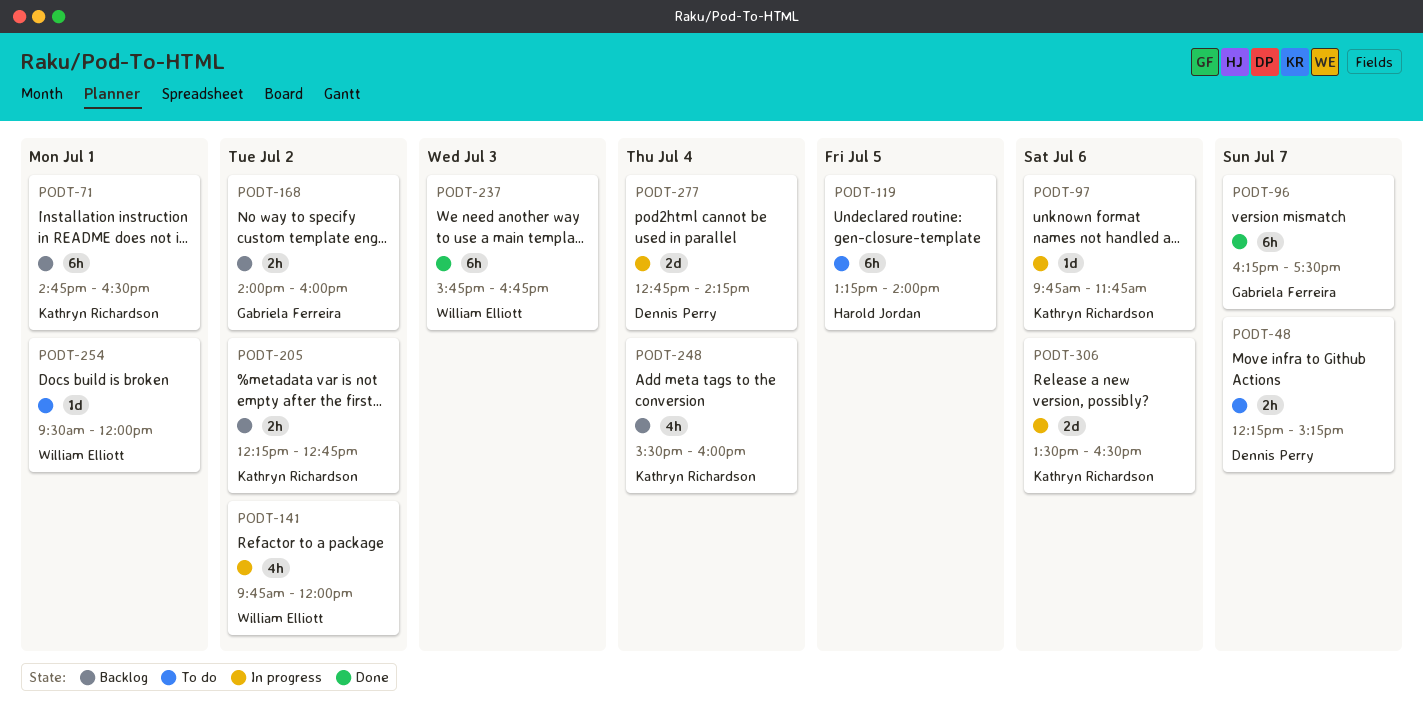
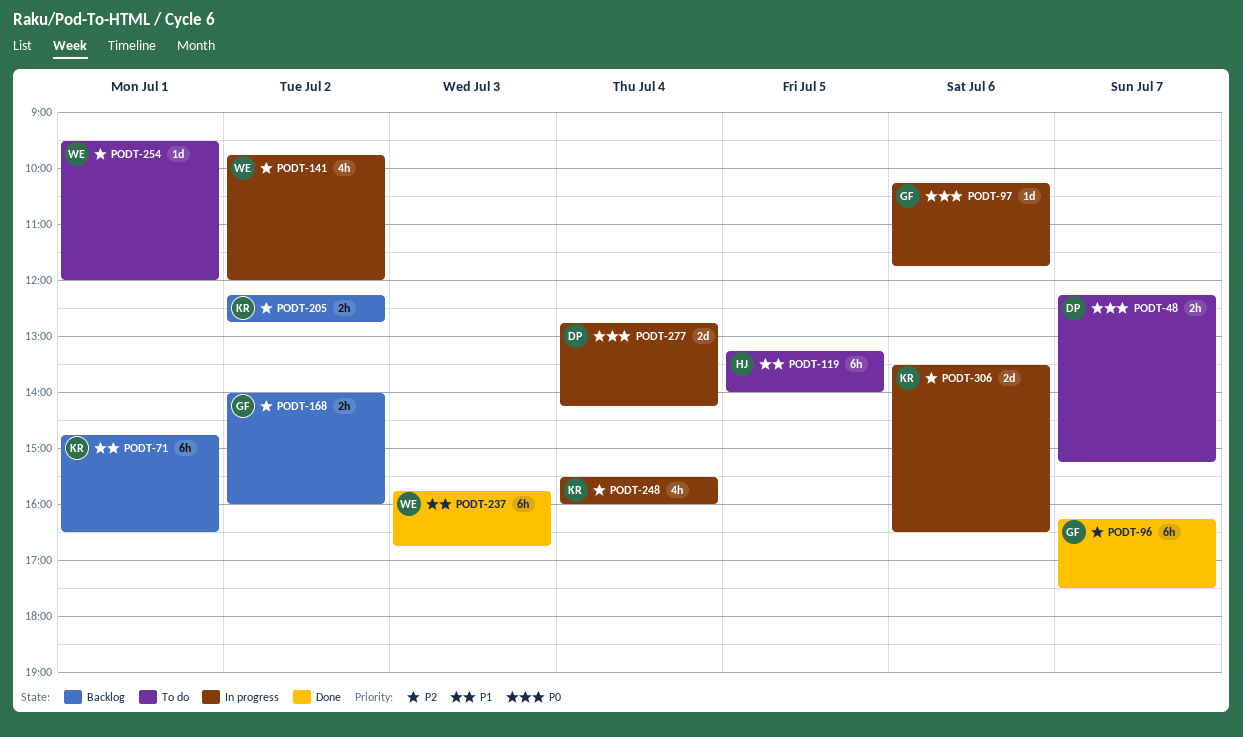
PODT-97, owner: Kathryn Richardson -> Gabriela Ferreira
PODT-97, begins: 09:45 -> 10:15
PODT-248, status: Backlog -> In progress

